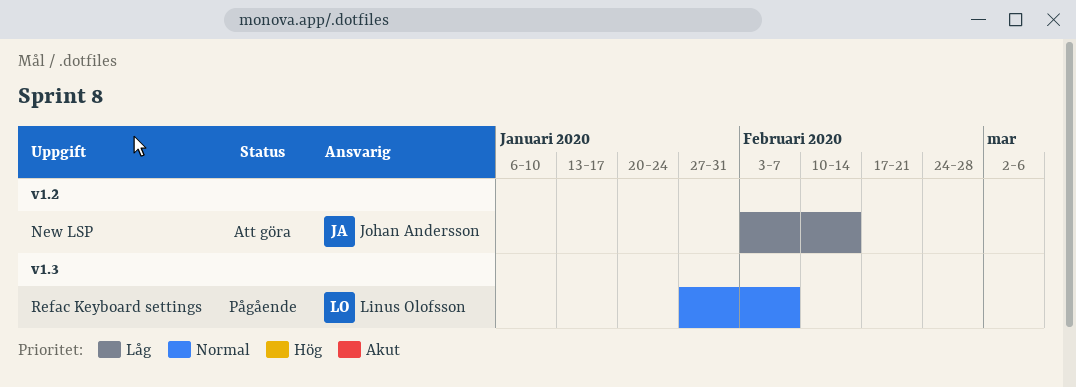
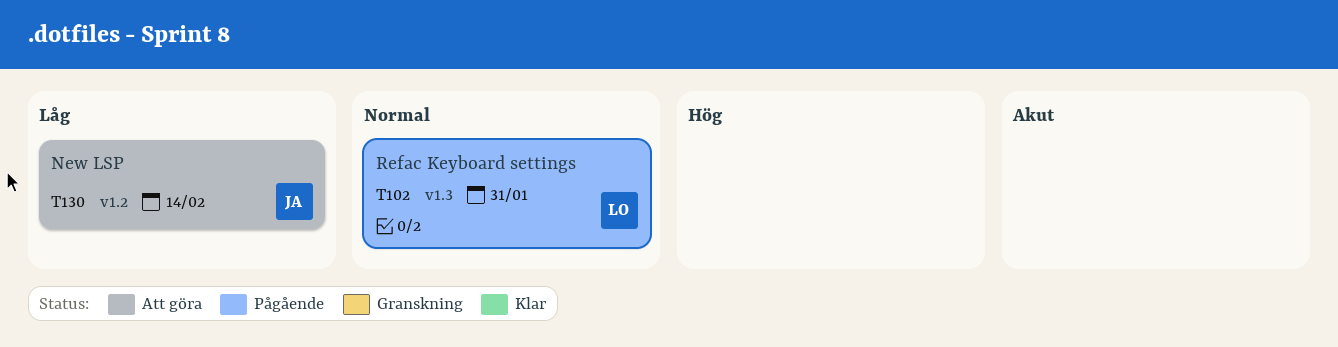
Refac Keyboard settings, due: Feb 7 -> Jan 31

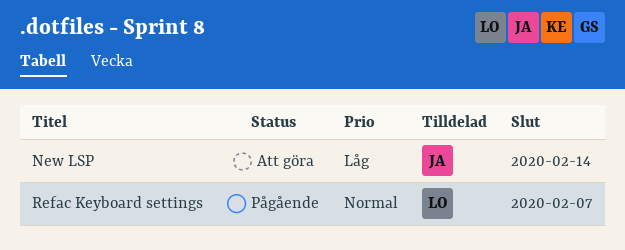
Refac Keyboard settings, due: Jan 31 -> Feb 7

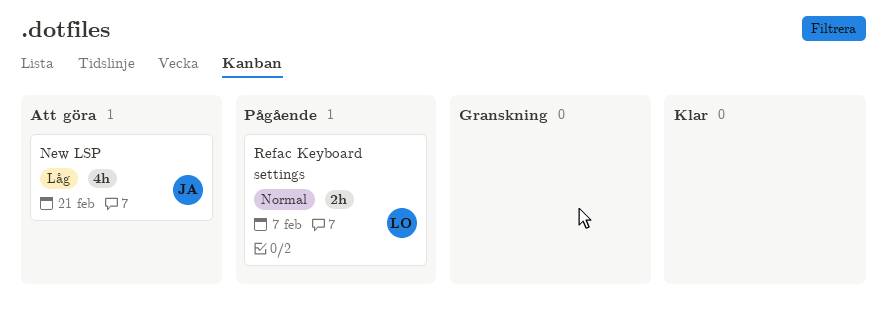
New LSP, due: Feb 14 -> Feb 21

